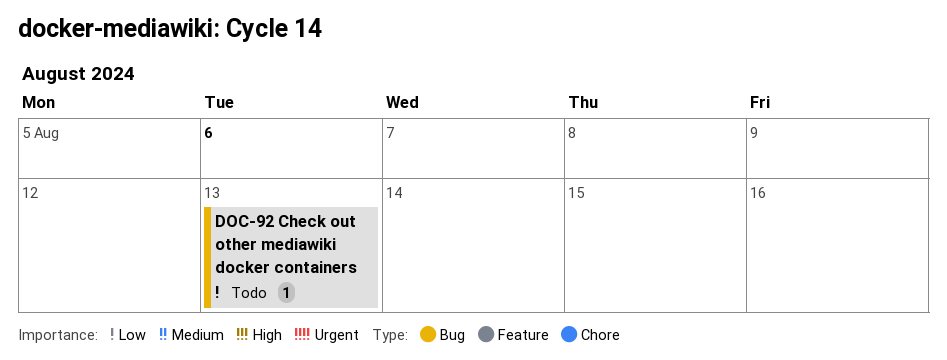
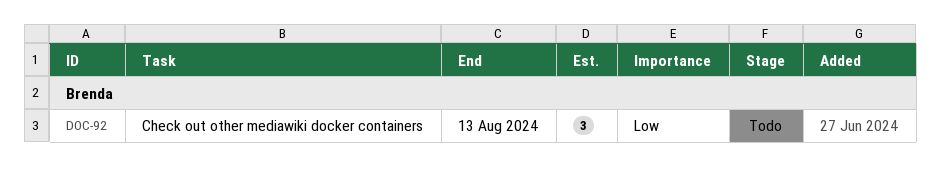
DOC-92, estimate: 1 -> 3

